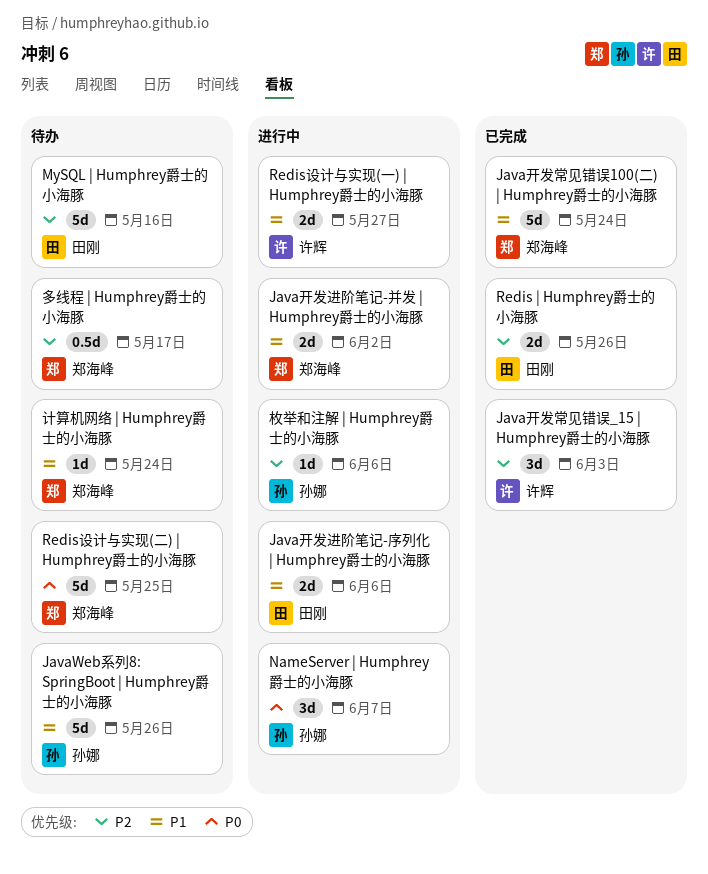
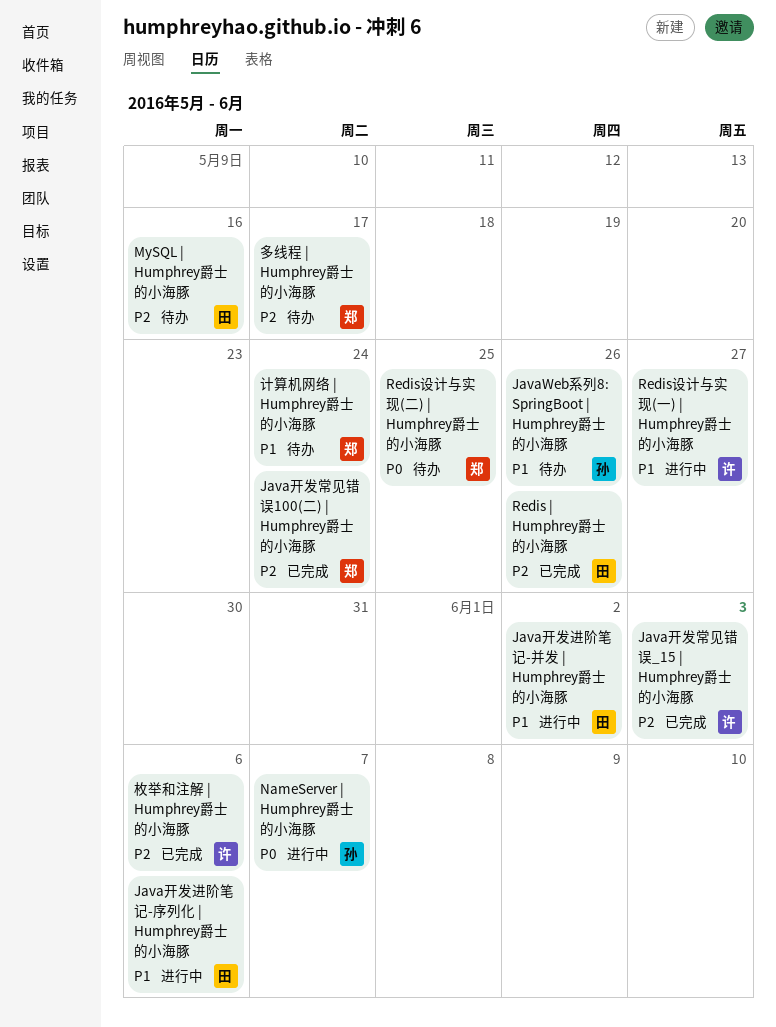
Java开发常见错误100(二) | Humphrey爵士的小海豚, priority: P1 -> P2
Java开发进阶笔记-并发 | Humphrey爵士的小海豚, owner: 郑海峰 -> 田刚
枚举和注解 | Humphrey爵士的小海豚, status: 进行中 -> 已完成
枚举和注解 | Humphrey爵士的小海豚, owner: 孙娜 -> 许辉

